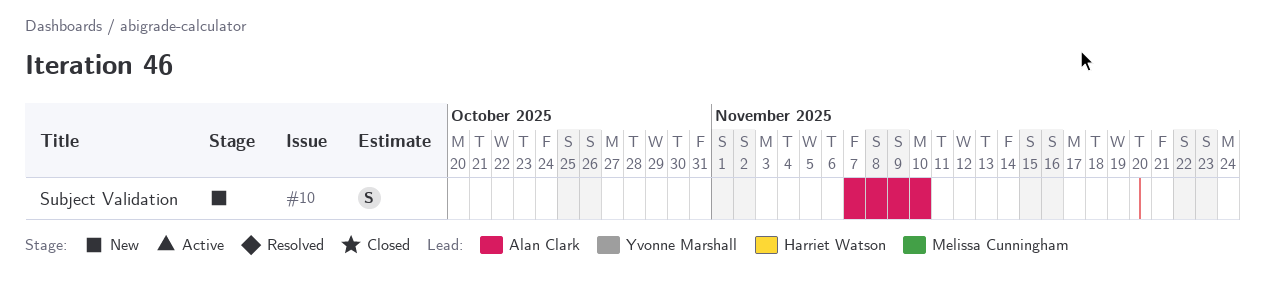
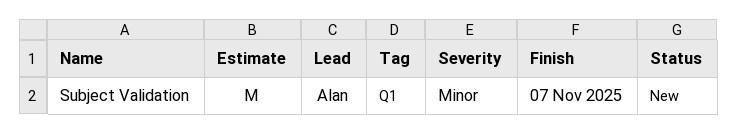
Subject Validation, estimate: S -> M
Subject Validation, due: Nov 10 -> Nov 7

